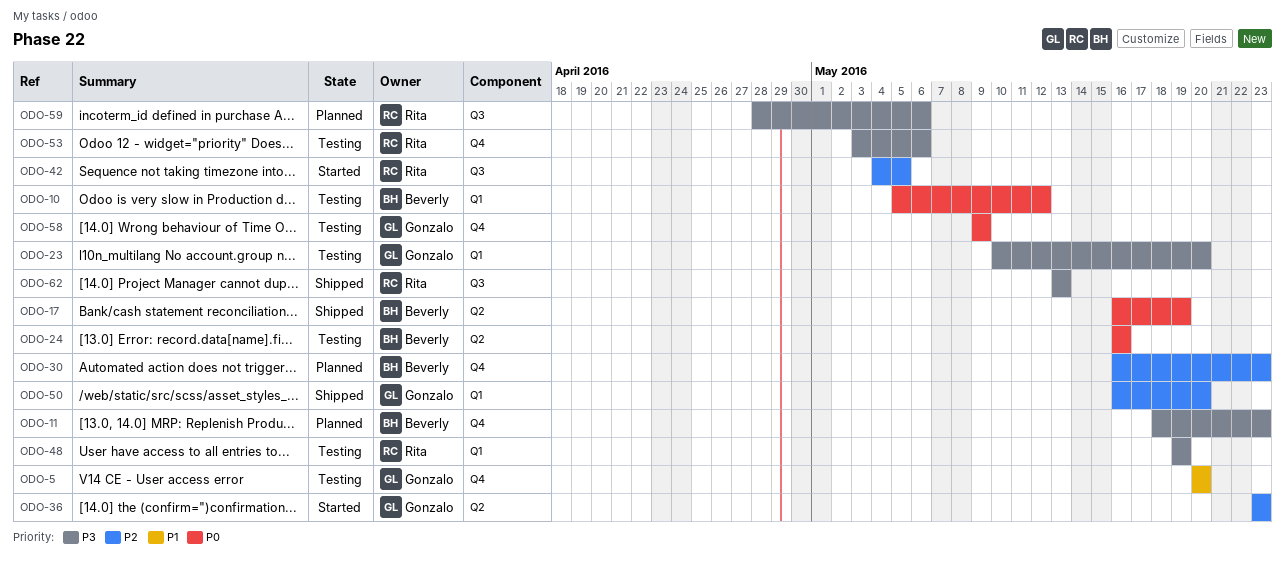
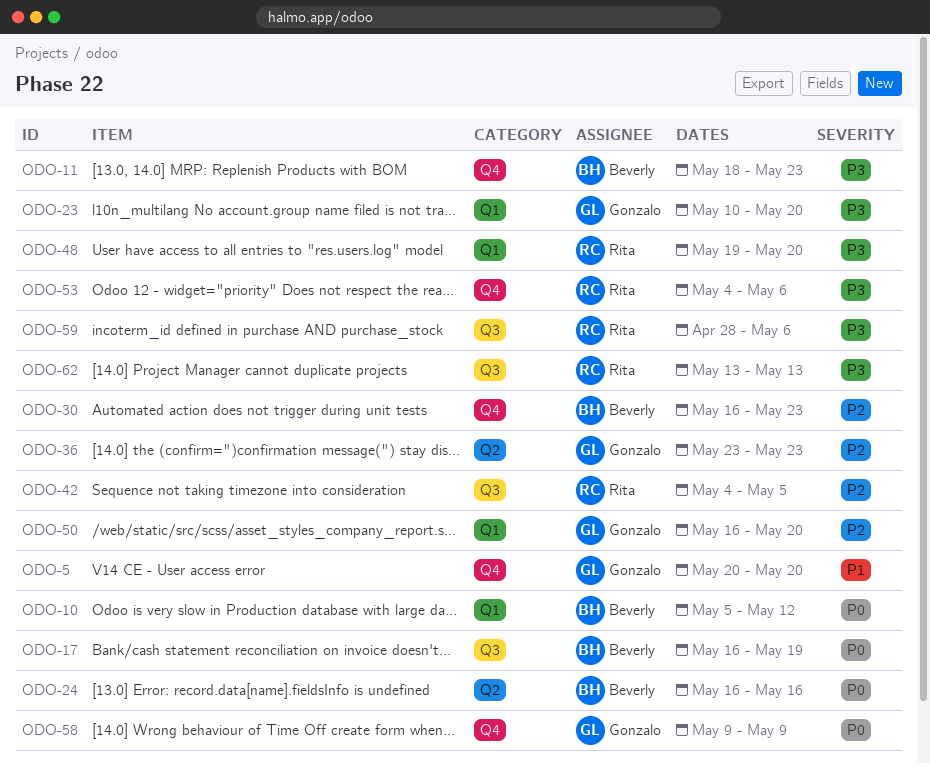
ODO-17, label: Q2 -> Q3
ODO-48, due: May 19 -> May 20
ODO-53, start: May 3 -> May 4

